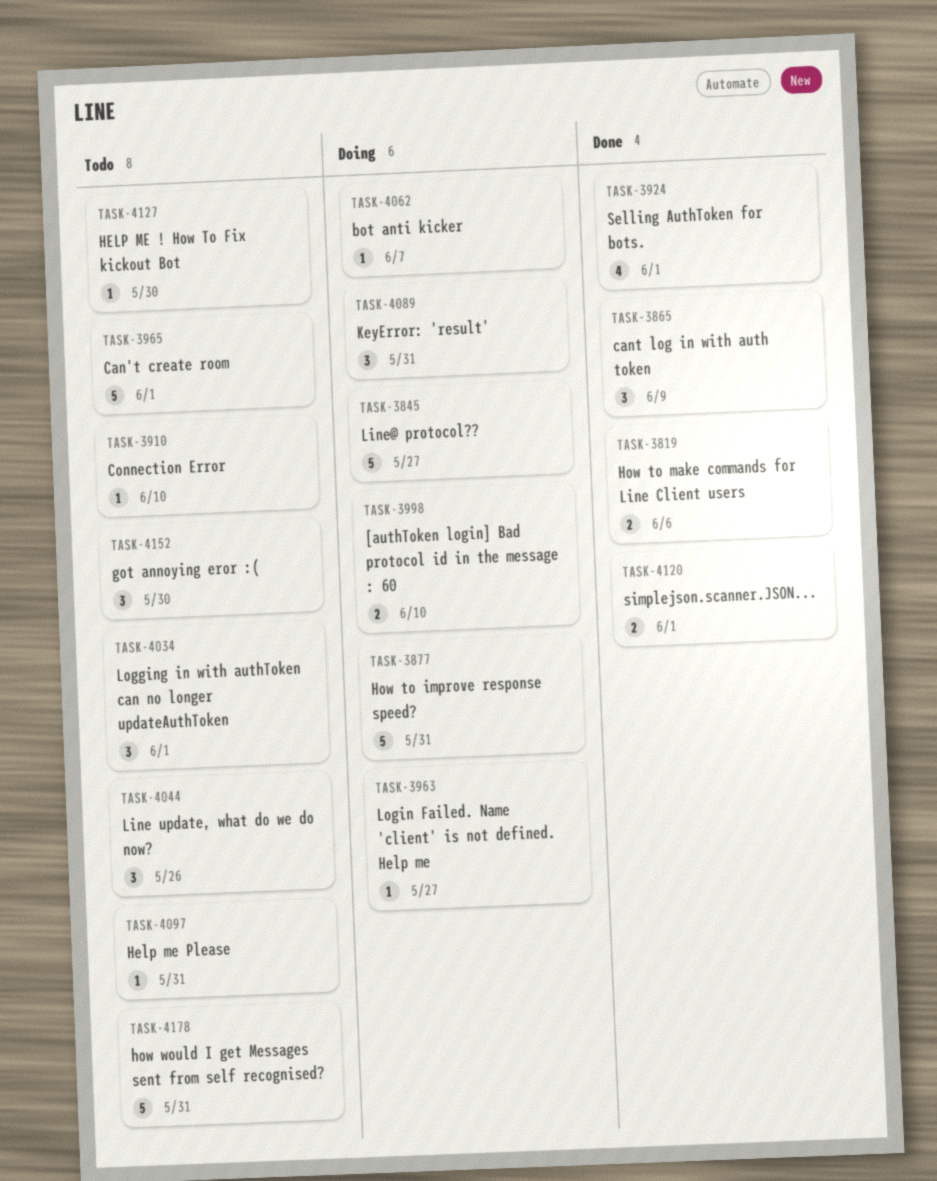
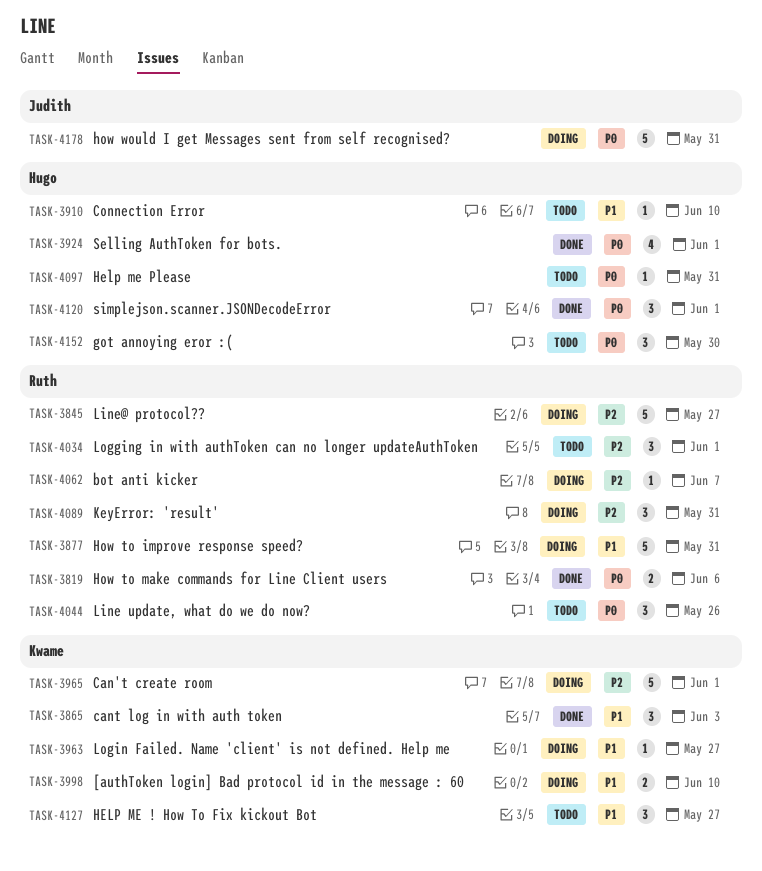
TASK-3865, due: Jun 9 -> Jun 3
TASK-3965, status: Todo -> Doing
TASK-4120, estimate: 2 -> 3
TASK-4127, estimate: 1 -> 3
TASK-4127, due: May 30 -> May 27
TASK-4178, status: Todo -> Doing

